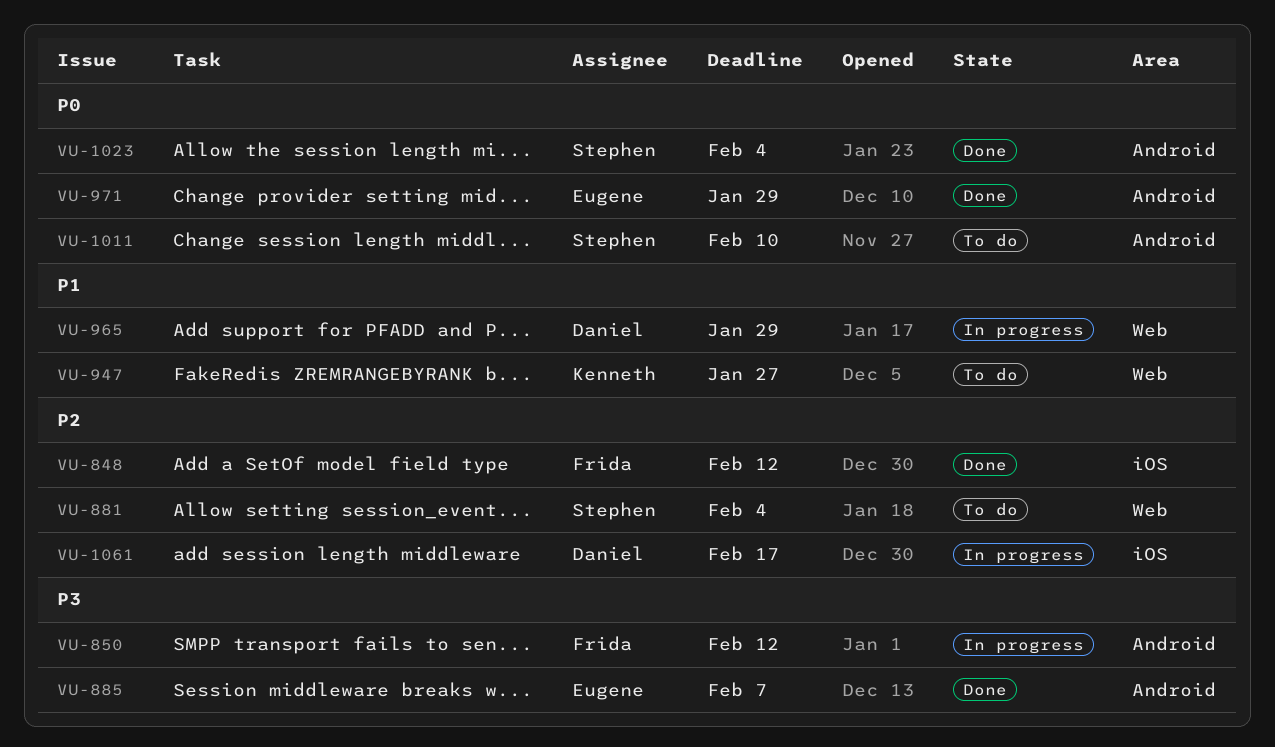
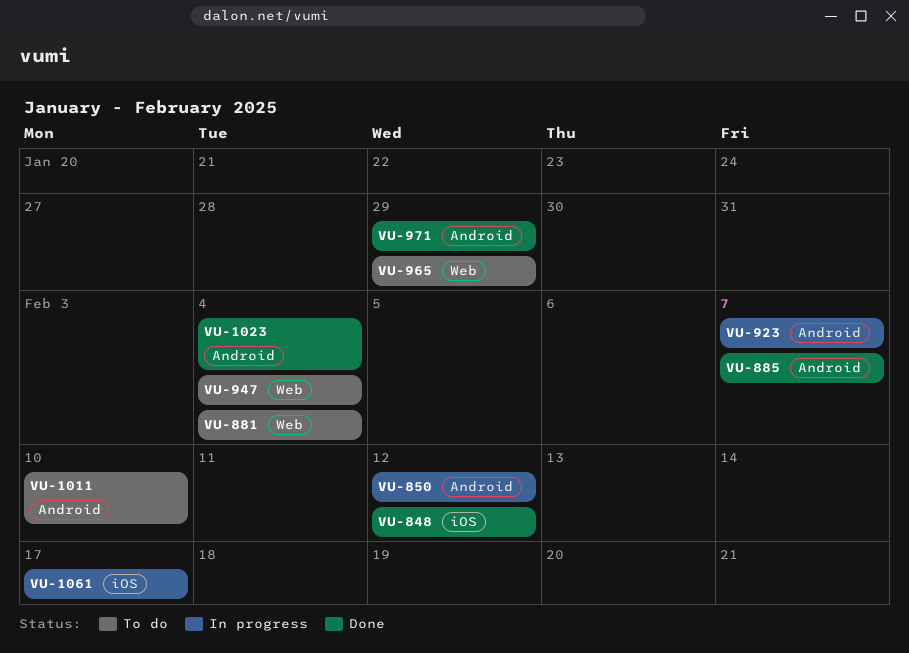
VU-923: none -> present
VU-947, due: Jan 27 -> Feb 4
VU-965, status: In progress -> To do

